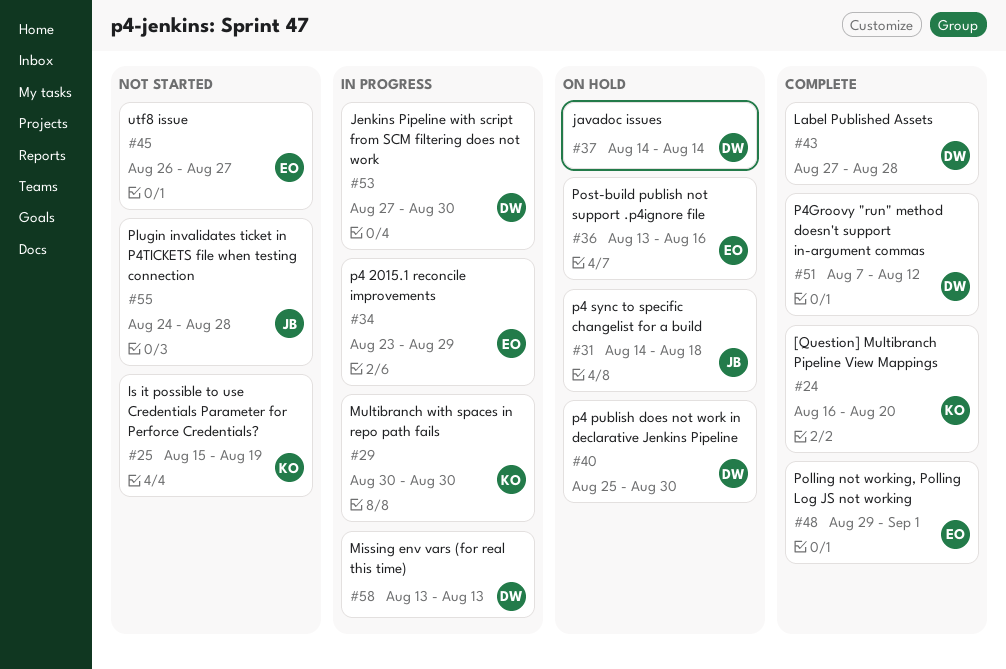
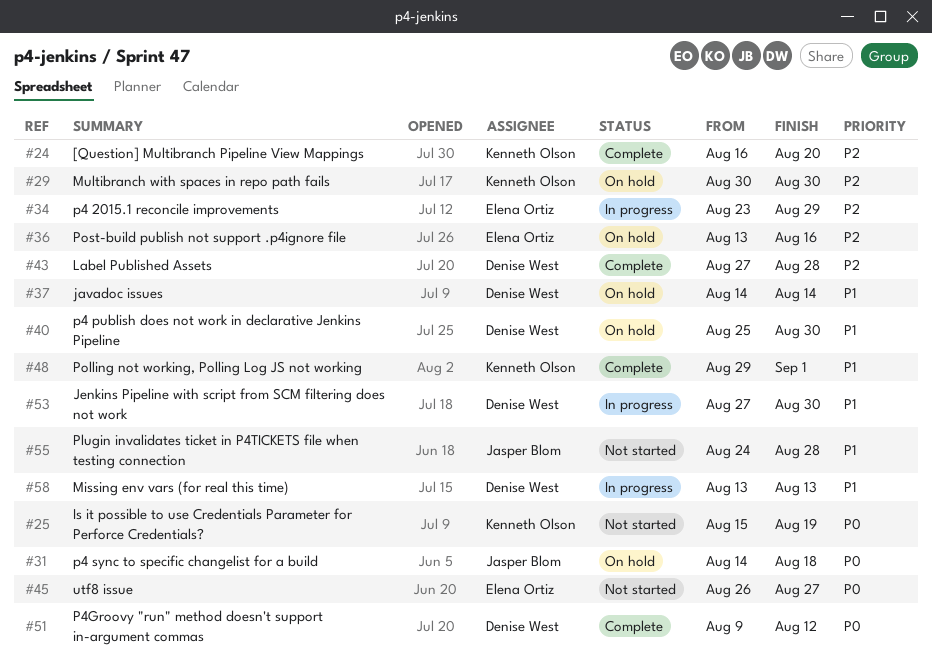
#29, status: In progress -> On hold
#48, owner: Elena Ortiz -> Kenneth Olson
#51, start: Aug 7 -> Aug 9

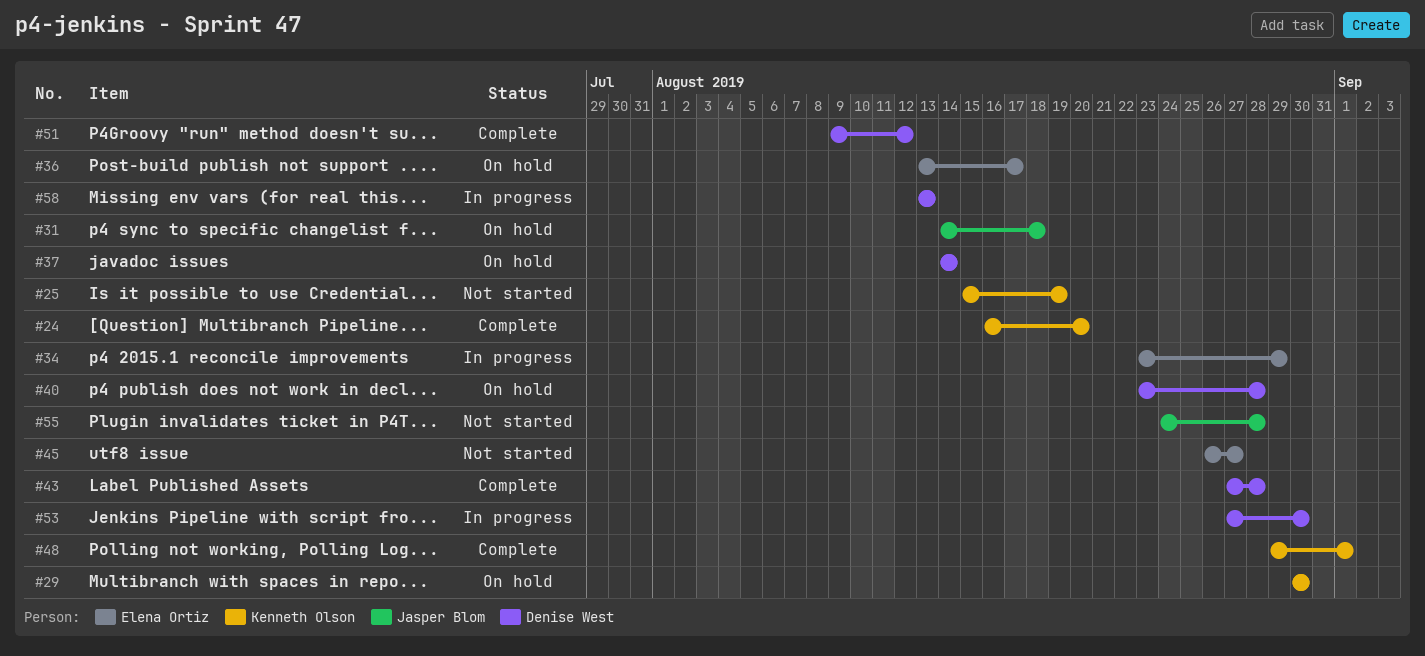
#36, due: Aug 16 -> Aug 17
#40, start: Aug 25 -> Aug 23
#40, due: Aug 30 -> Aug 28

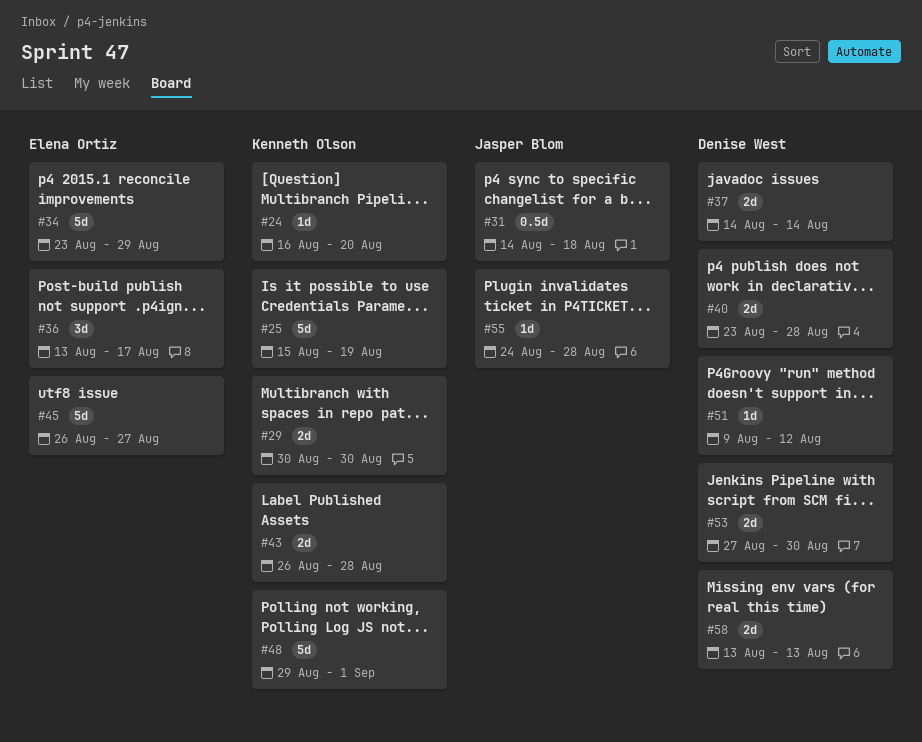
#43, owner: Denise West -> Kenneth Olson
#43, start: Aug 27 -> Aug 26

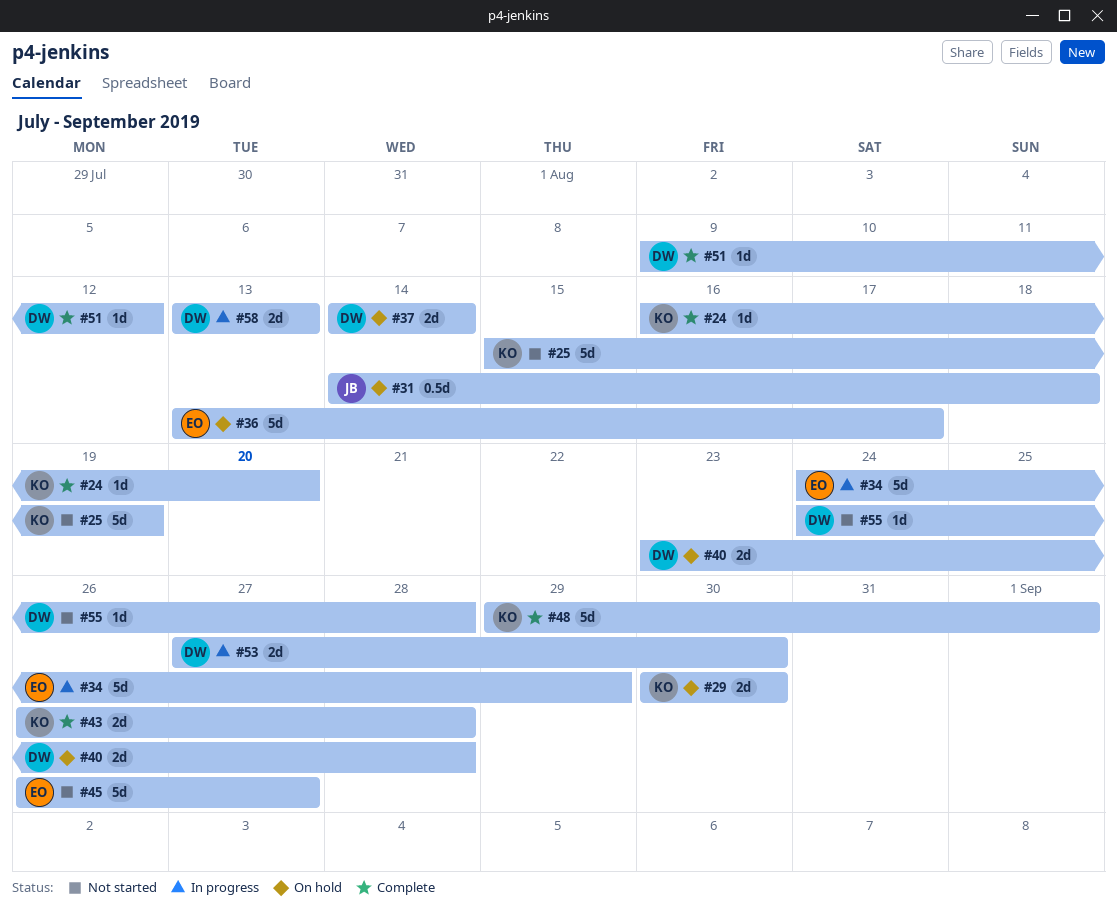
#34, start: Aug 23 -> Aug 24
#36, estimate: 3d -> 5d
#55, owner: Jasper Blom -> Denise West

